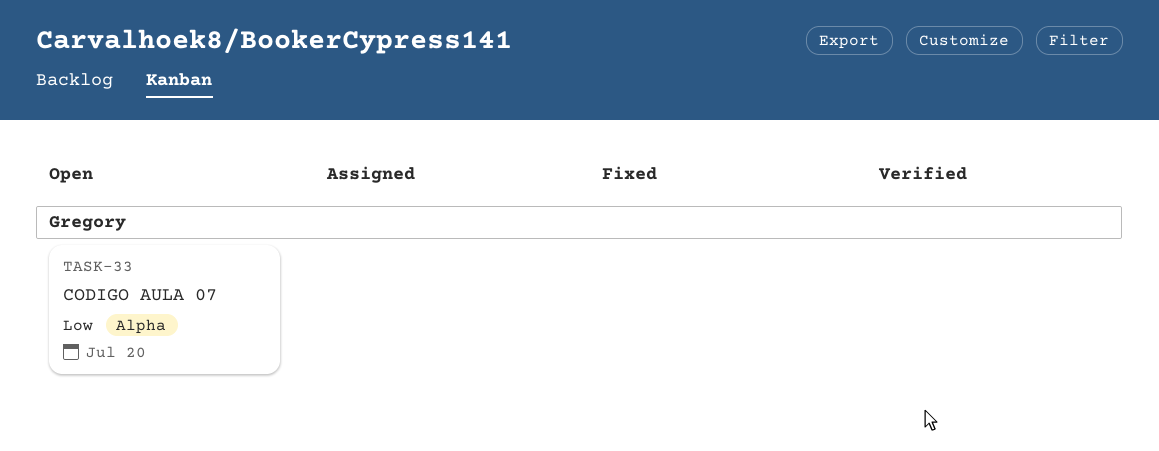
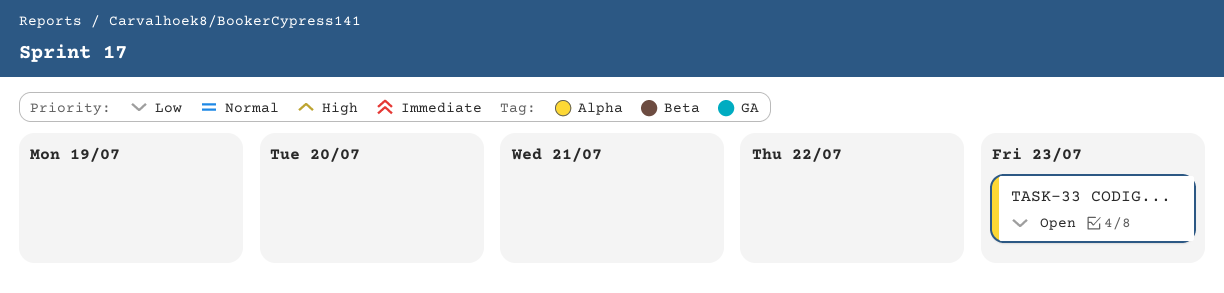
TASK-33, due: Jul 20 -> Jul 23

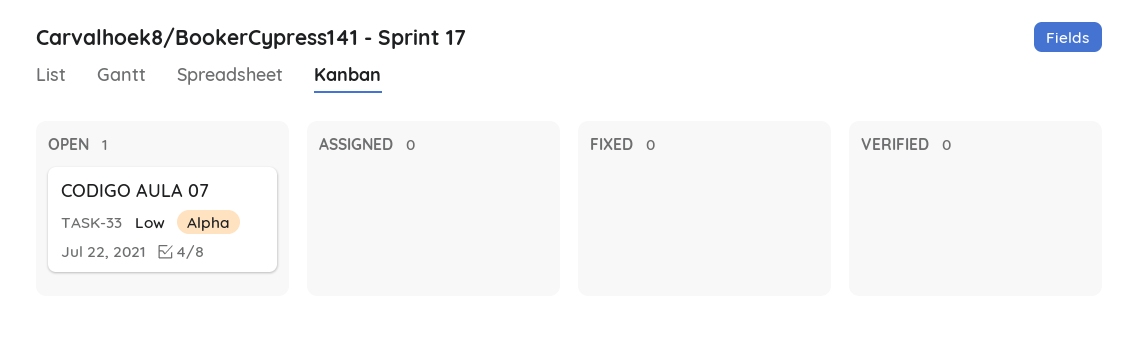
TASK-33, due: Jul 23 -> Jul 22

